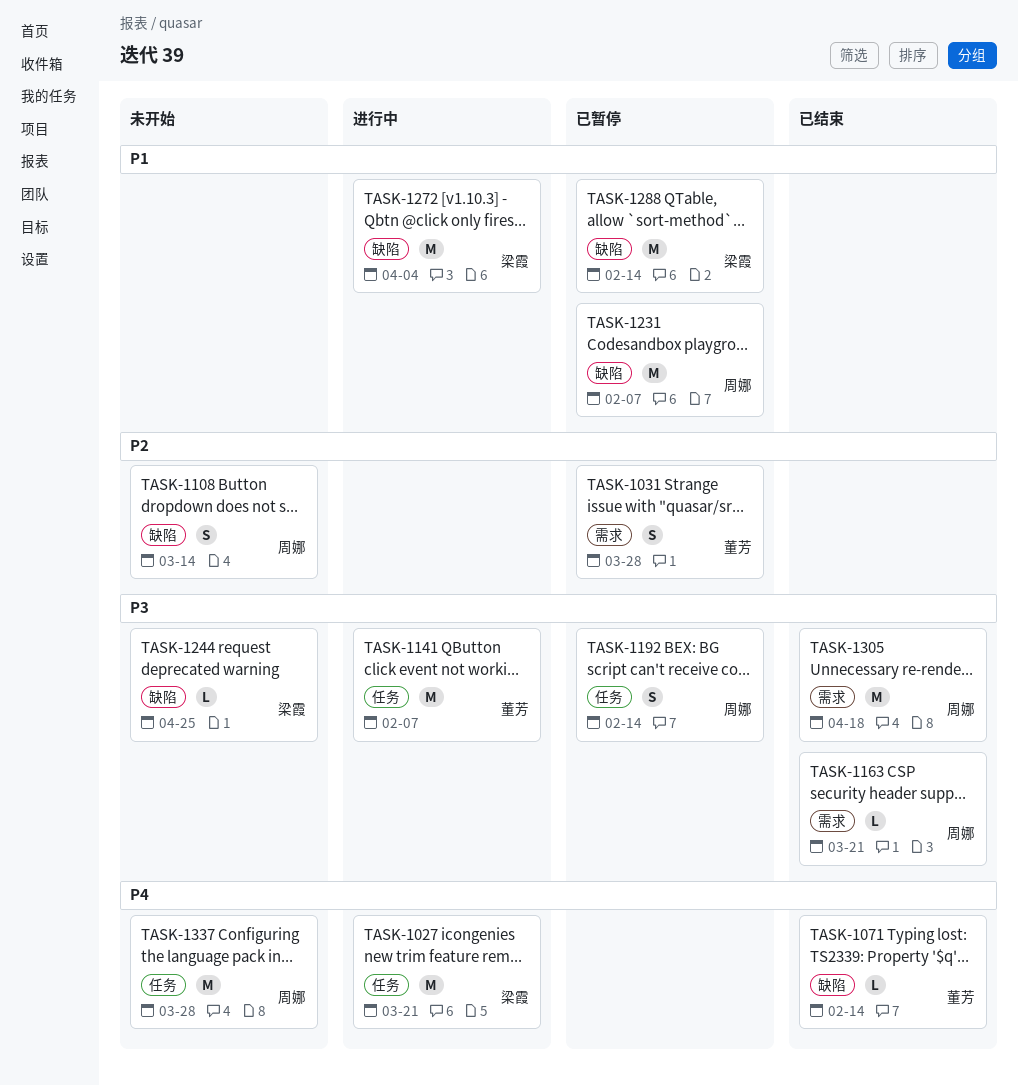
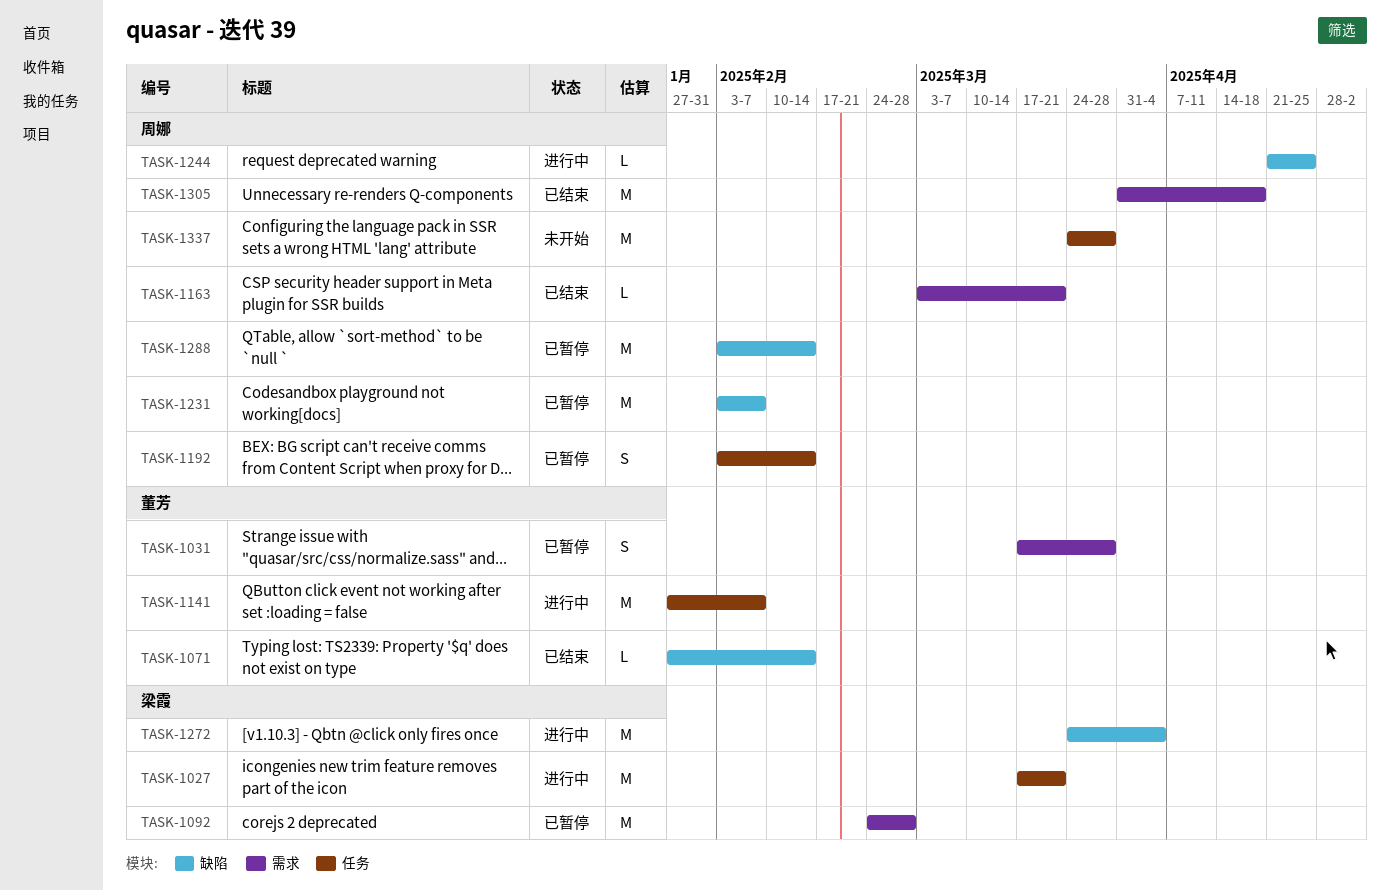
TASK-1092: none -> present
TASK-1108: present -> none
TASK-1244, status: 未开始 -> 进行中
TASK-1244, owner: 梁霞 -> 周娜
TASK-1288, owner: 梁霞 -> 周娜

